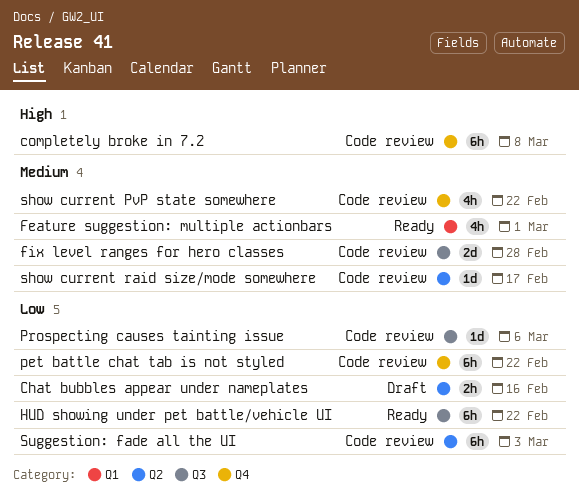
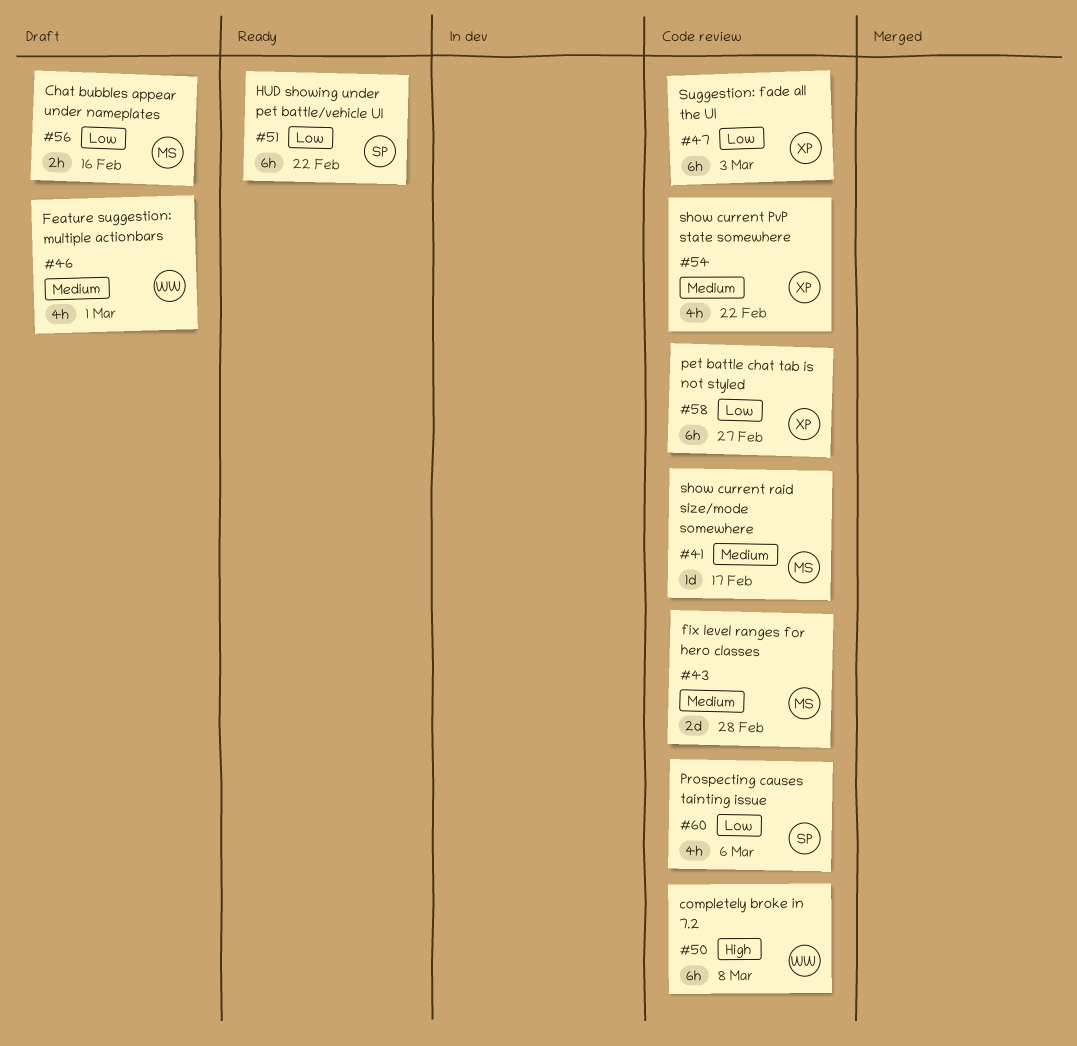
Feature suggestion: multiple actionbars, status: Ready -> Draft
pet battle chat tab is not styled, due: Feb 22 -> Feb 27
Prospecting causes tainting issue, estimate: 1d -> 4h

